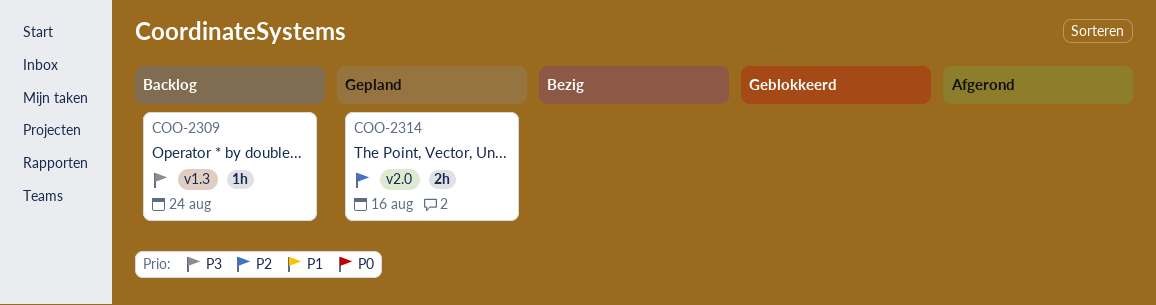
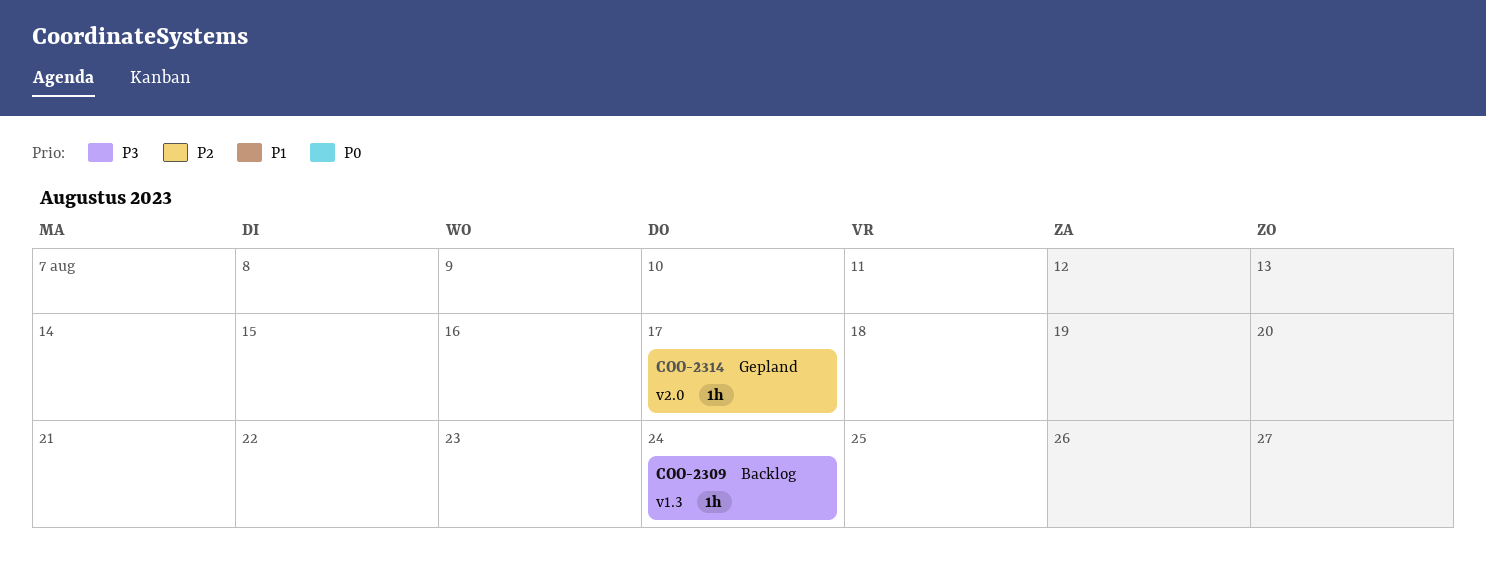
COO-2314, estimate: 2h -> 1h
COO-2314, due: Aug 16 -> Aug 17

